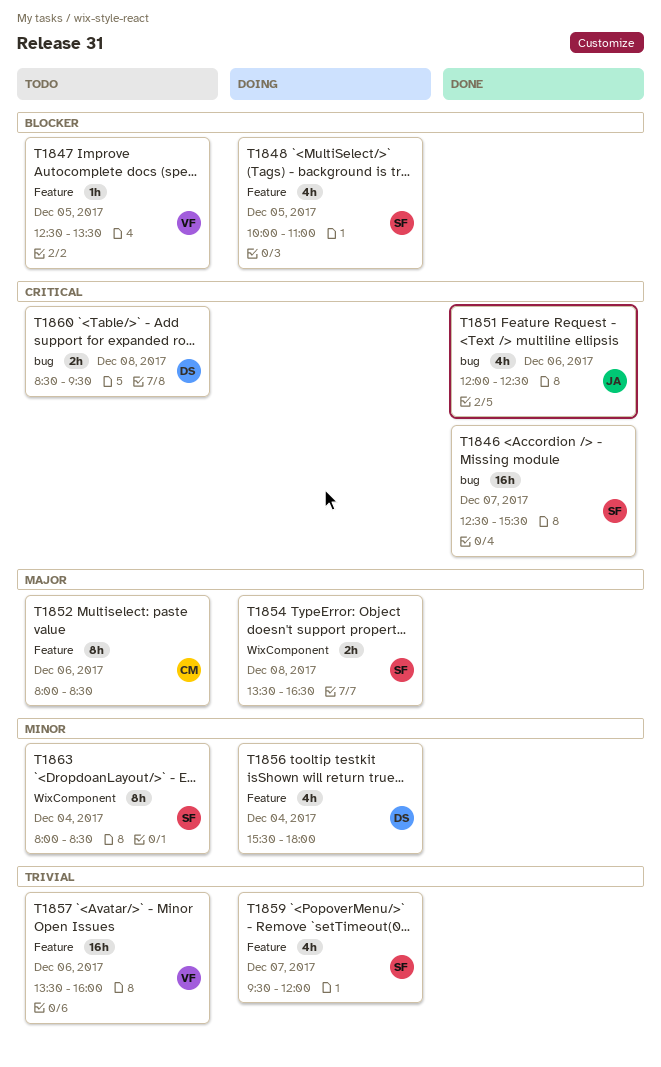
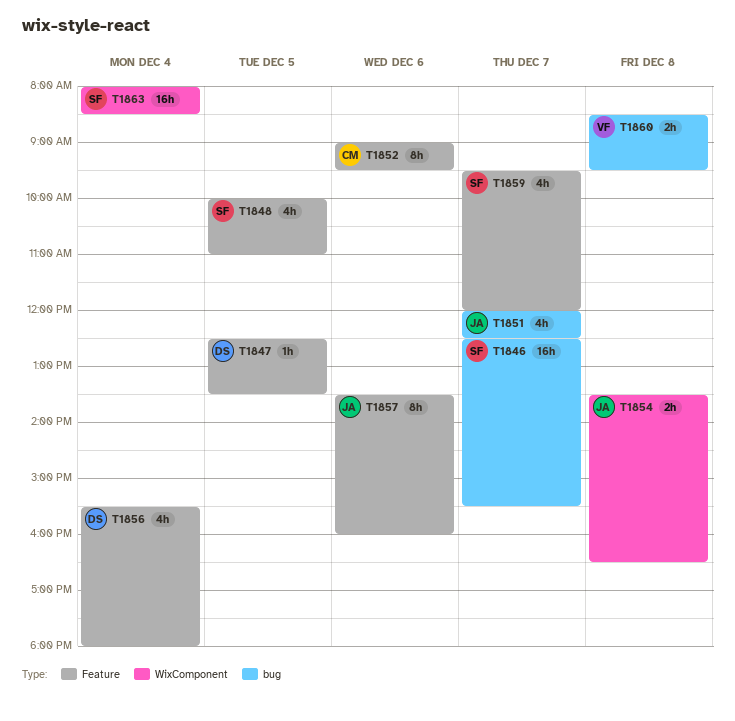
T1847, owner: VF -> DS
T1851, day: Dec 6 -> Dec 7
T1852, begins: 08:00 -> 09:00
T1852, ends: 08:30 -> 09:30
T1854, owner: SF -> JA
T1857, owner: VF -> JA
T1857, estimate: 16h -> 8h
T1860, owner: DS -> VF
T1863, estimate: 8h -> 16h

